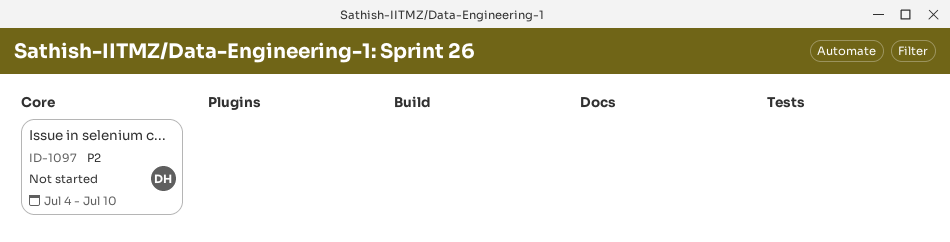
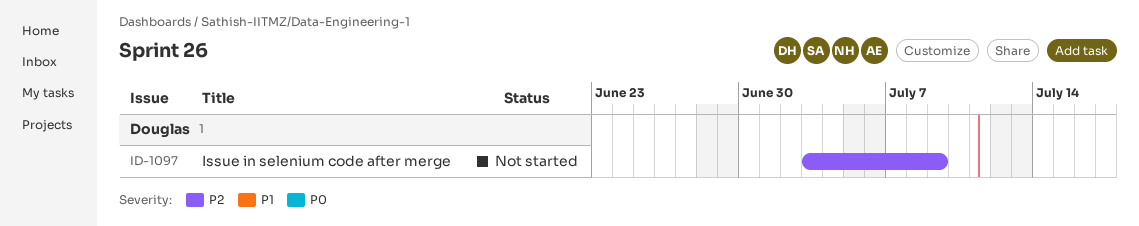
ID-1097, start: Jul 4 -> Jul 3
ID-1097, due: Jul 10 -> Jul 9

